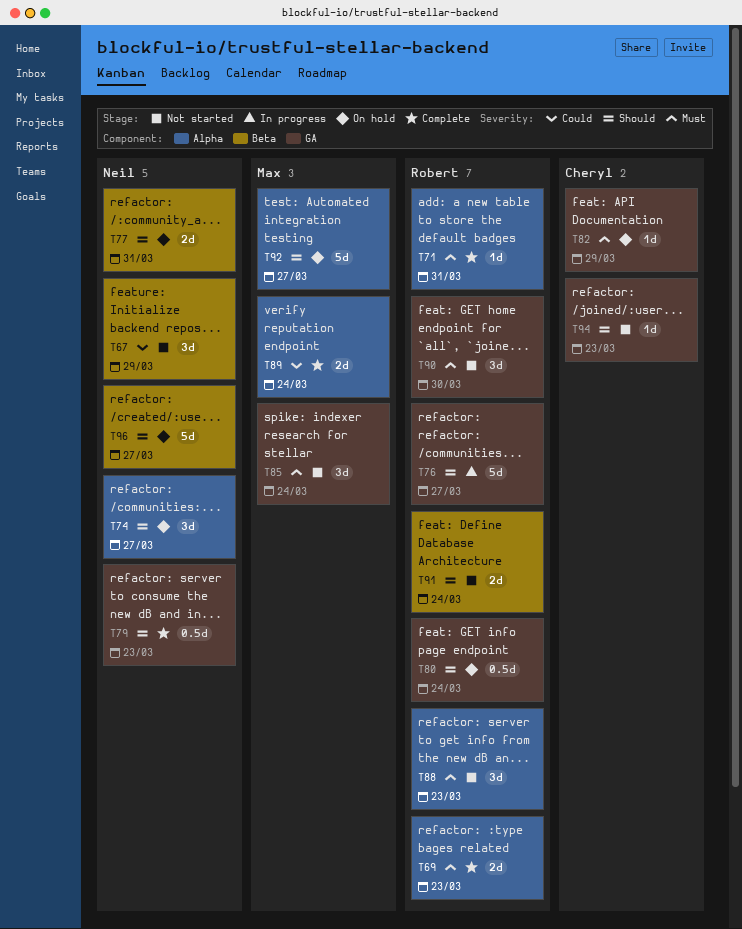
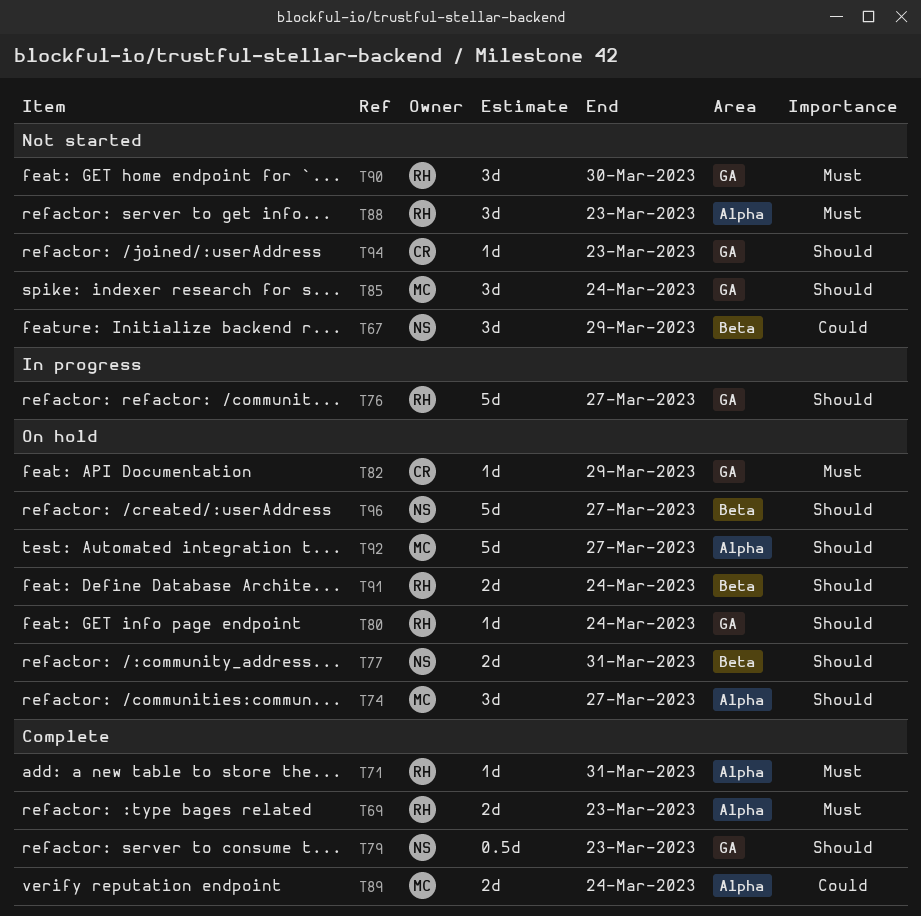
T74, owner: Neil -> Max
T80, estimate: 0.5d -> 1d
T85, priority: Must -> Should
T91, status: Not started -> On hold

